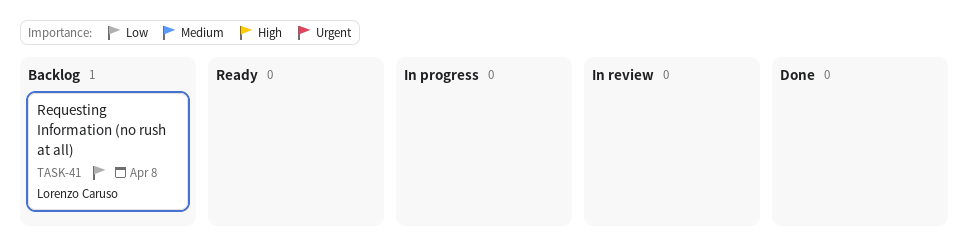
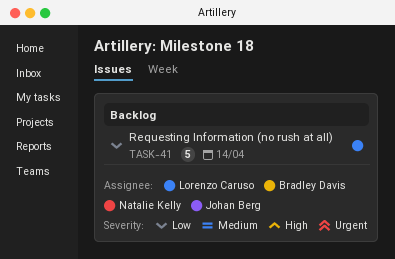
TASK-41, due: Apr 8 -> Apr 14

